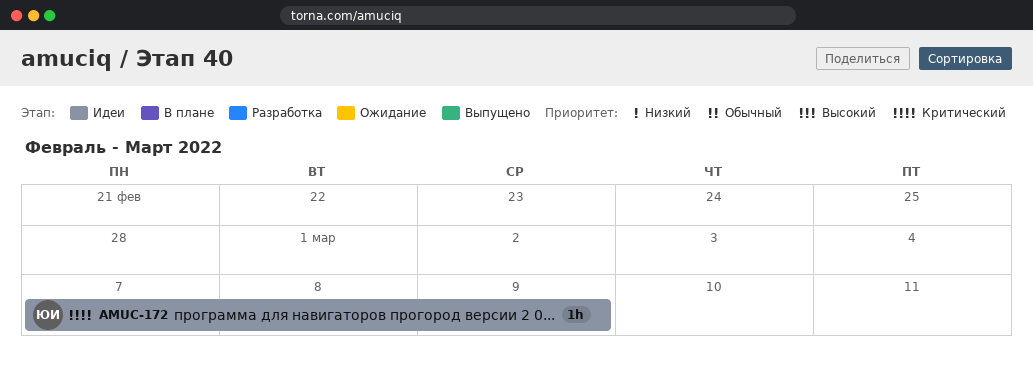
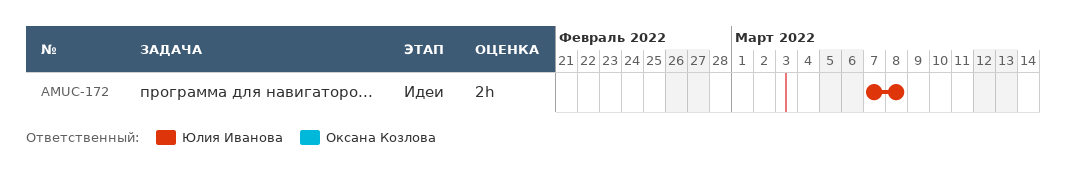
AMUC-172, estimate: 1h -> 2h
AMUC-172, due: Mar 9 -> Mar 8

